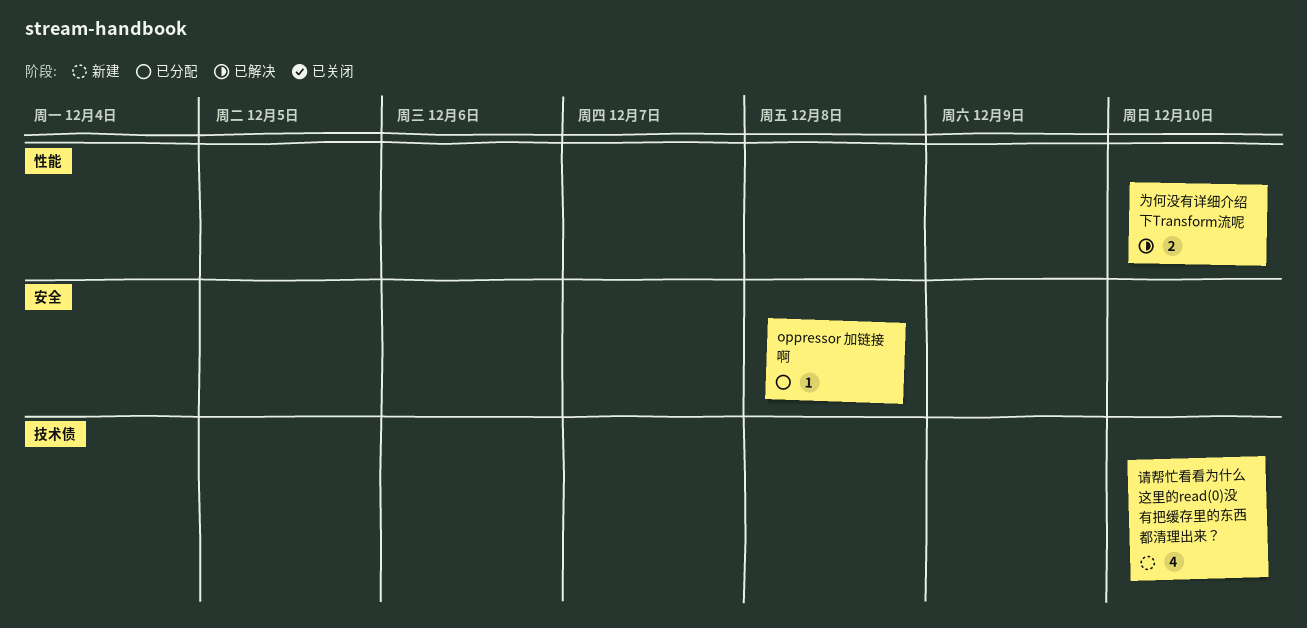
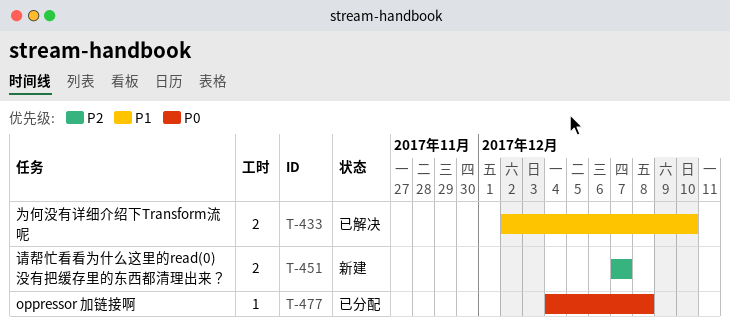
请帮忙看看为什么这里的read(0)没有把缓存里的东西都清理出来？, estimate: 4 -> 2
请帮忙看看为什么这里的read(0)没有把缓存里的东西都清理出来？, due: Dec 10 -> Dec 7

